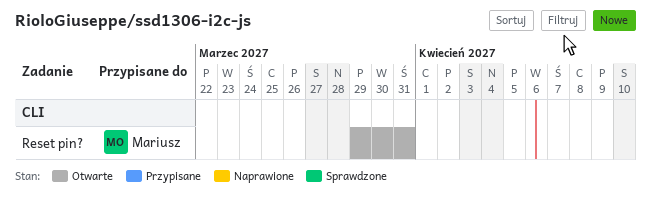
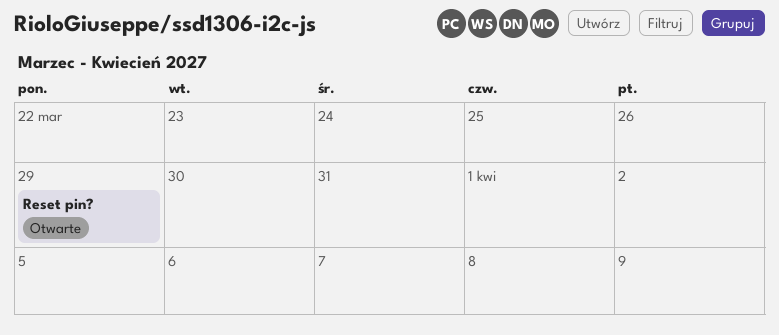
Reset pin?, due: Mar 31 -> Mar 29

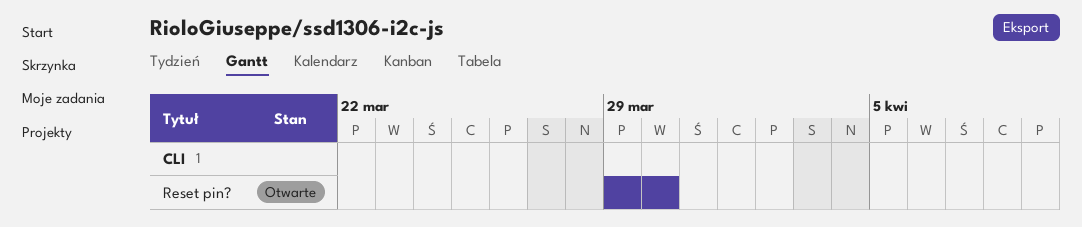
Reset pin?, due: Mar 29 -> Mar 30

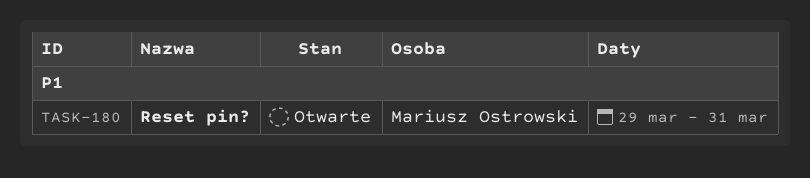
Reset pin?, due: Mar 30 -> Mar 31

